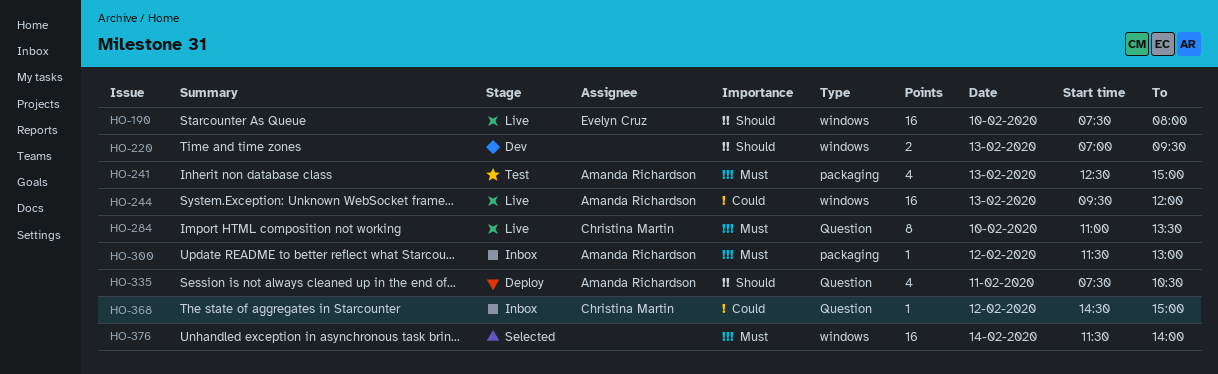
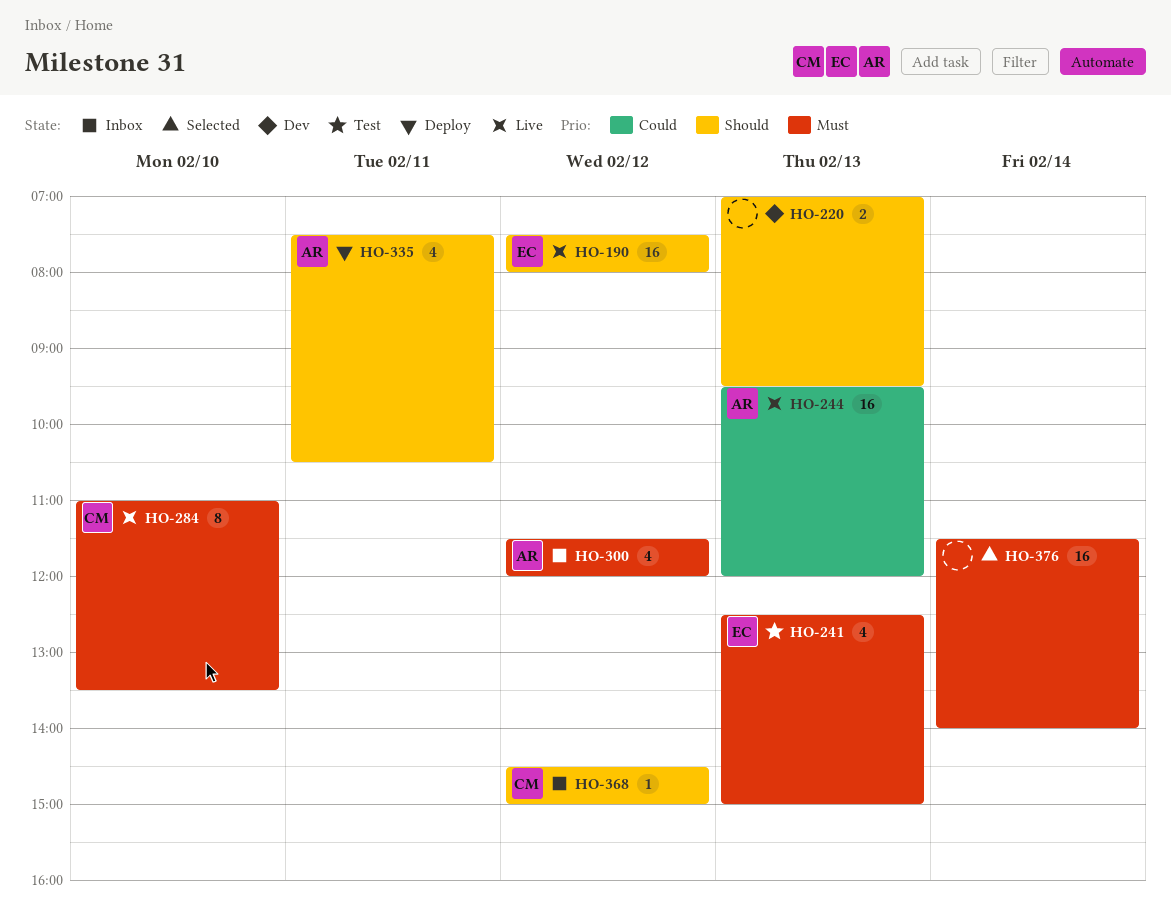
HO-190, day: Feb 10 -> Feb 12
HO-241, owner: Amanda Richardson -> Evelyn Cruz
HO-300, estimate: 1 -> 4
HO-300, ends: 13:00 -> 12:00
HO-368, priority: Could -> Should

